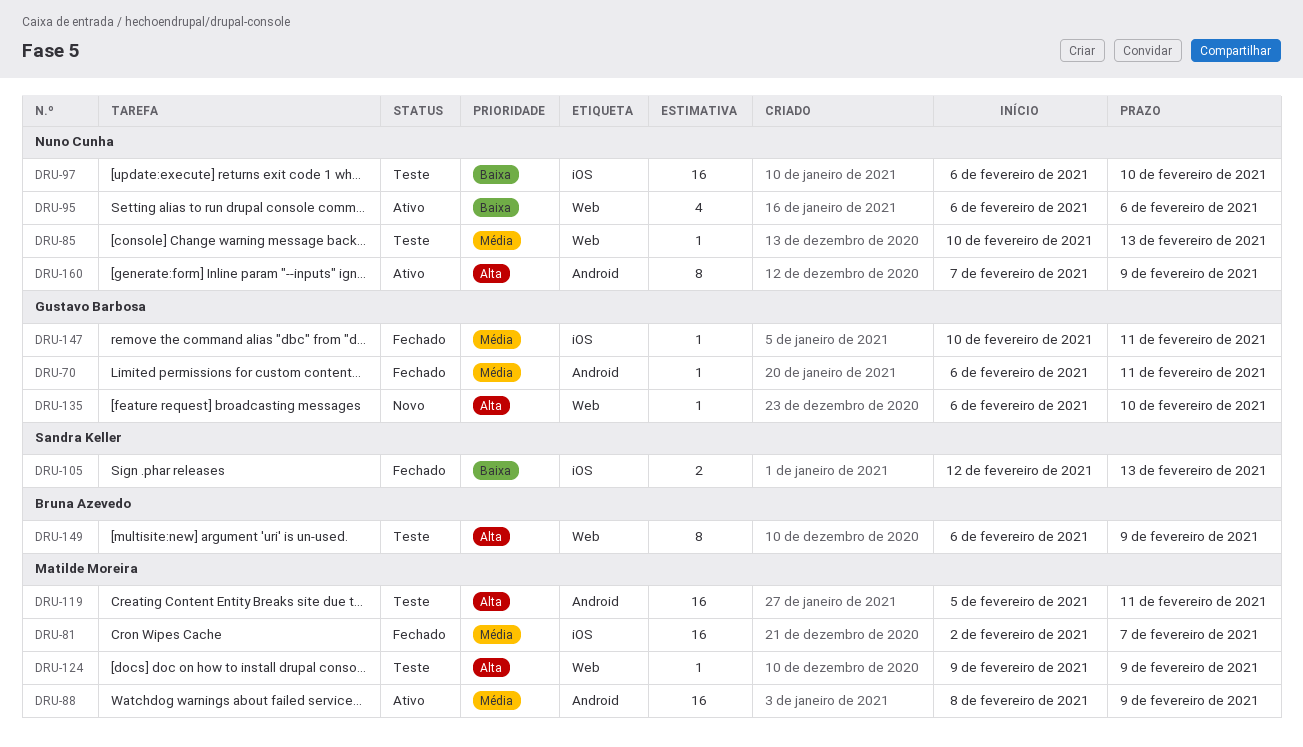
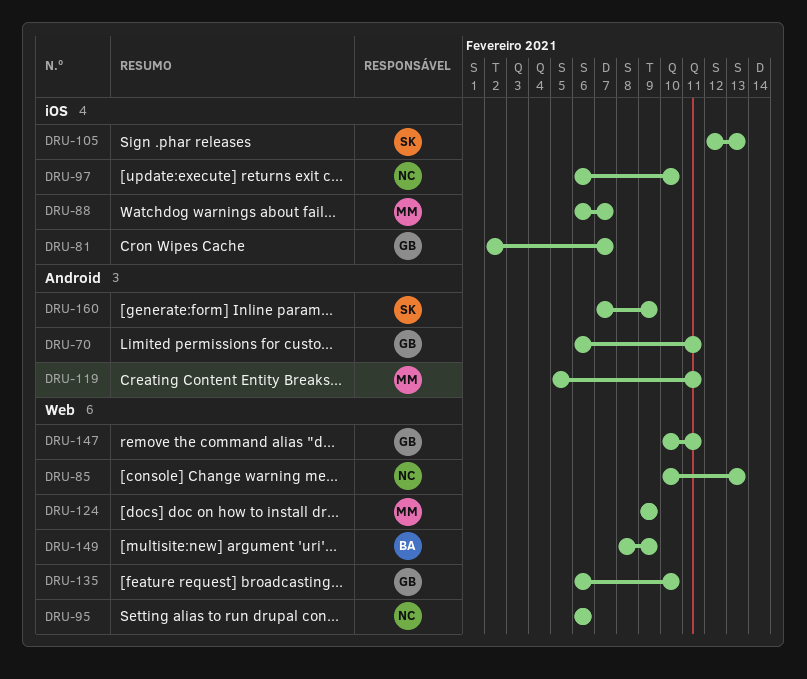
DRU-81, owner: Matilde Moreira -> Gustavo Barbosa
DRU-88, label: Android -> iOS
DRU-88, start: Feb 8 -> Feb 6
DRU-88, due: Feb 9 -> Feb 7
DRU-147, label: iOS -> Web
DRU-149, start: Feb 6 -> Feb 8
DRU-160, owner: Nuno Cunha -> Sandra Keller

